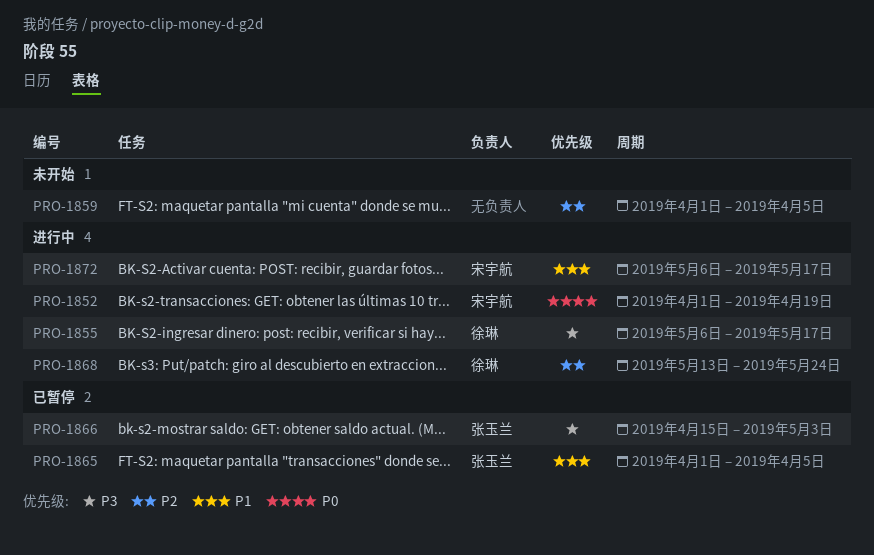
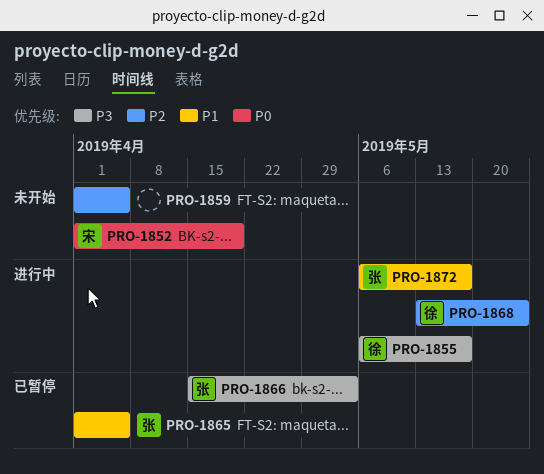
PRO-1852, status: 进行中 -> 未开始
PRO-1872, owner: 宋宇航 -> 张玉兰

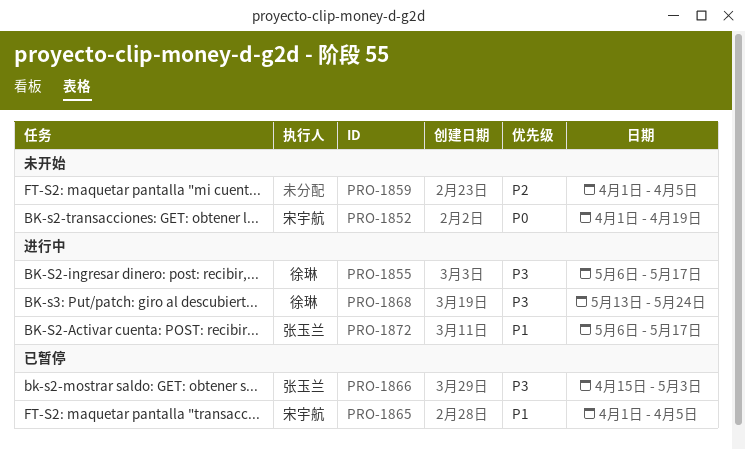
PRO-1865, owner: 张玉兰 -> 宋宇航
PRO-1868, priority: P2 -> P3

